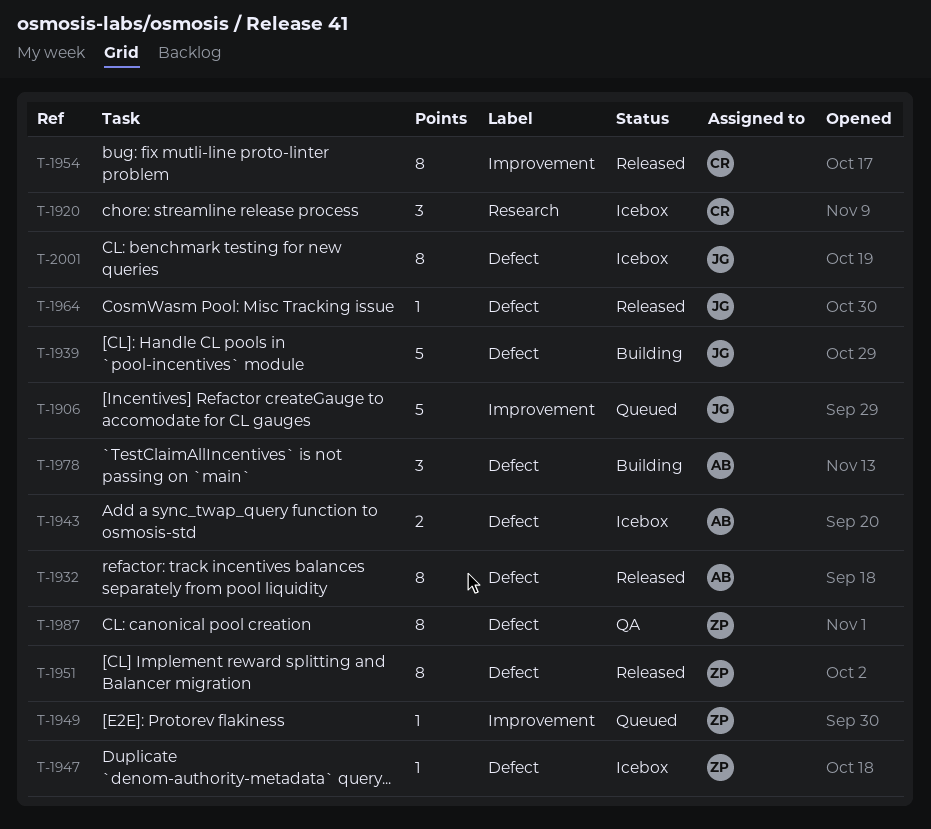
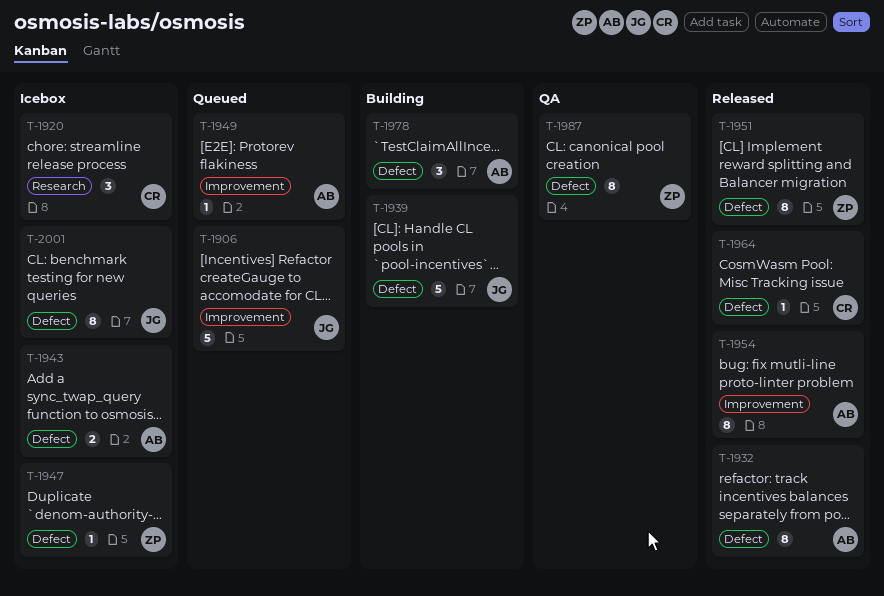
T-1949, owner: ZP -> AB
T-1954, owner: CR -> AB
T-1964, owner: JG -> CR

